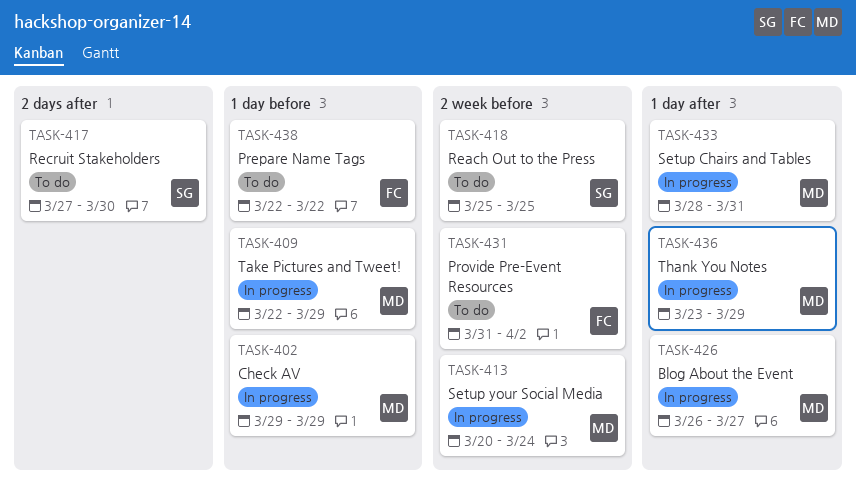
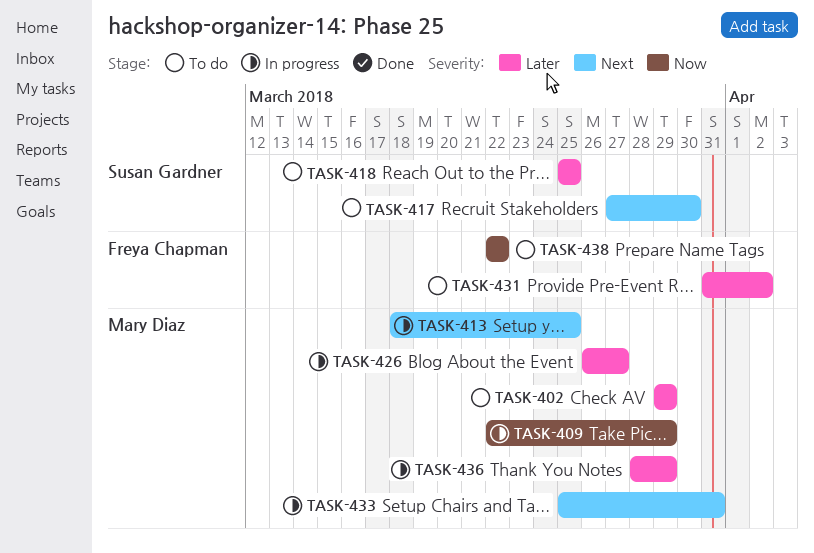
TASK-402, status: In progress -> To do
TASK-413, start: Mar 20 -> Mar 18
TASK-413, due: Mar 24 -> Mar 25
TASK-433, start: Mar 28 -> Mar 25
TASK-436, start: Mar 23 -> Mar 28

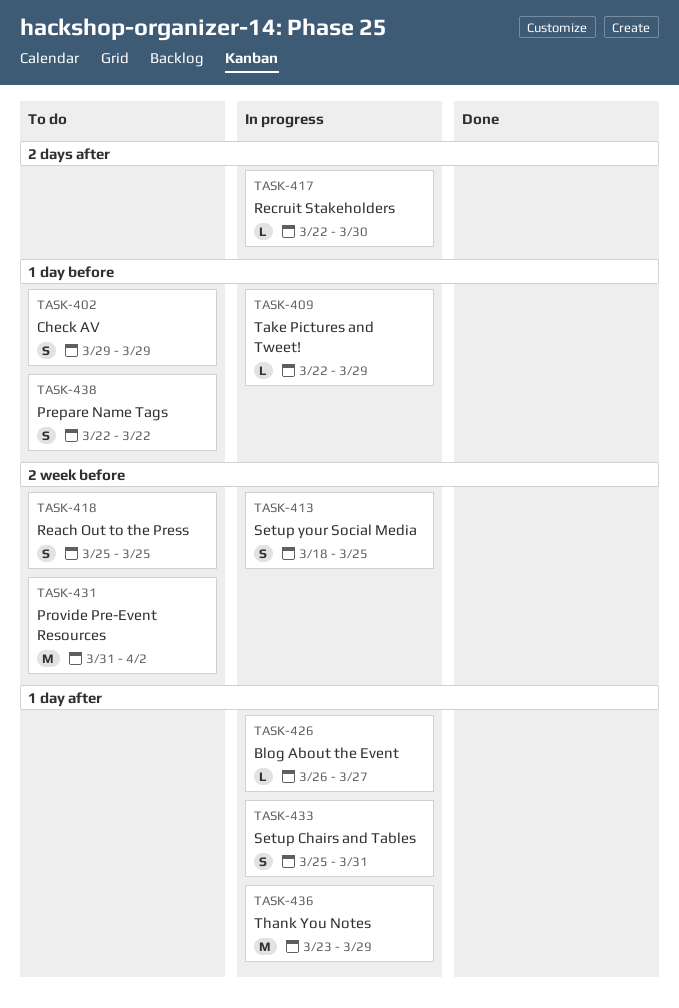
TASK-417, status: To do -> In progress
TASK-417, start: Mar 27 -> Mar 22
TASK-436, start: Mar 28 -> Mar 23

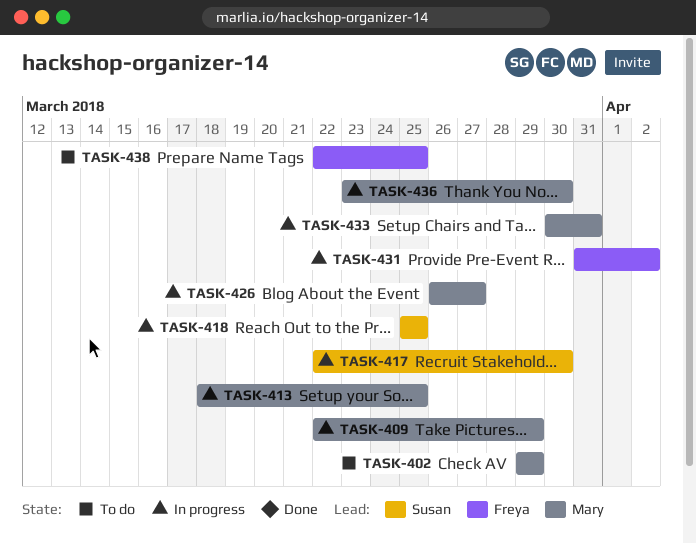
TASK-418, status: To do -> In progress
TASK-431, status: To do -> In progress
TASK-433, start: Mar 25 -> Mar 30
TASK-436, due: Mar 29 -> Mar 30
TASK-438, due: Mar 22 -> Mar 25

